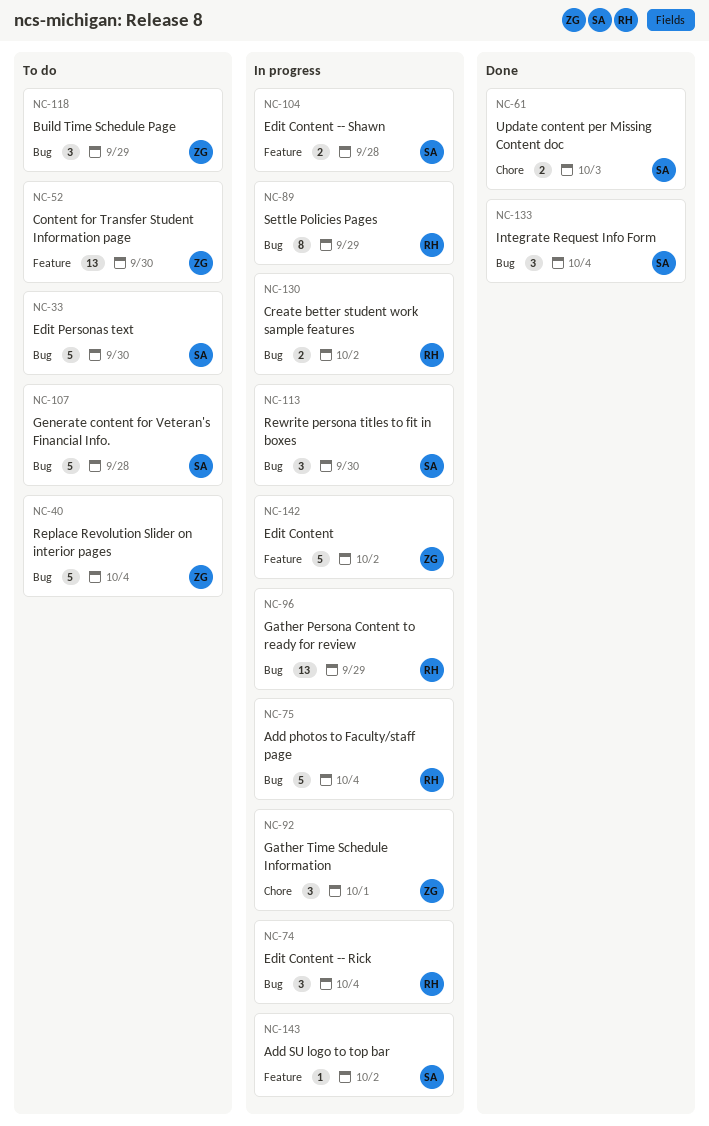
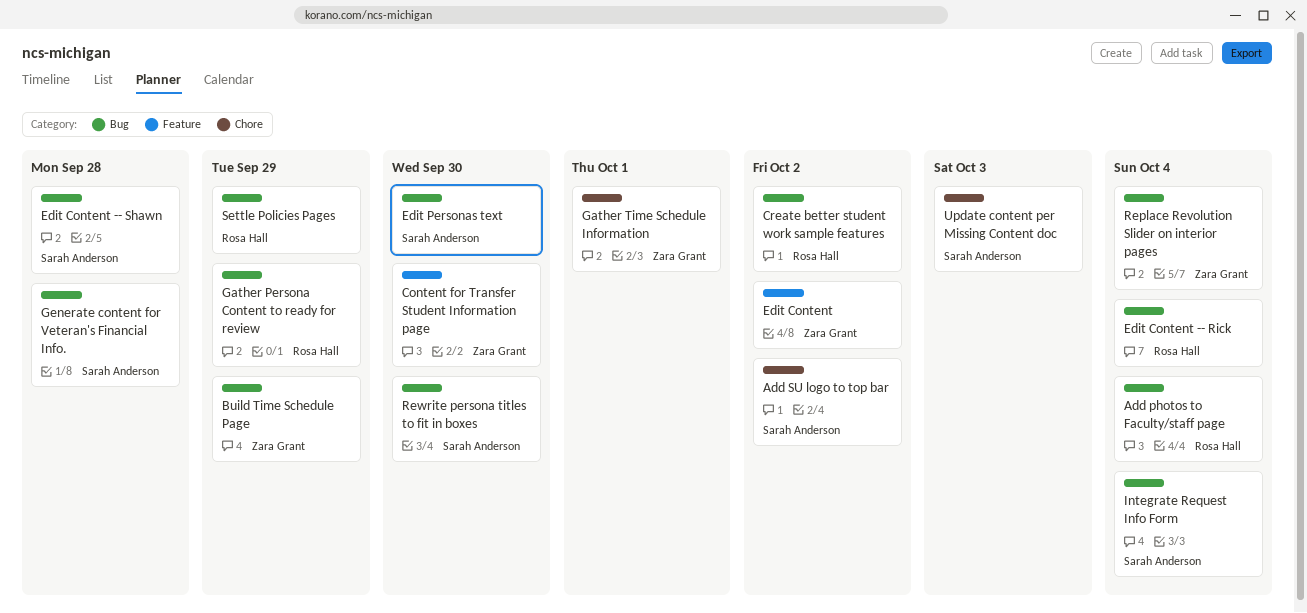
Add SU logo to top bar, label: Feature -> Chore
Edit Content -- Shawn, label: Feature -> Bug

